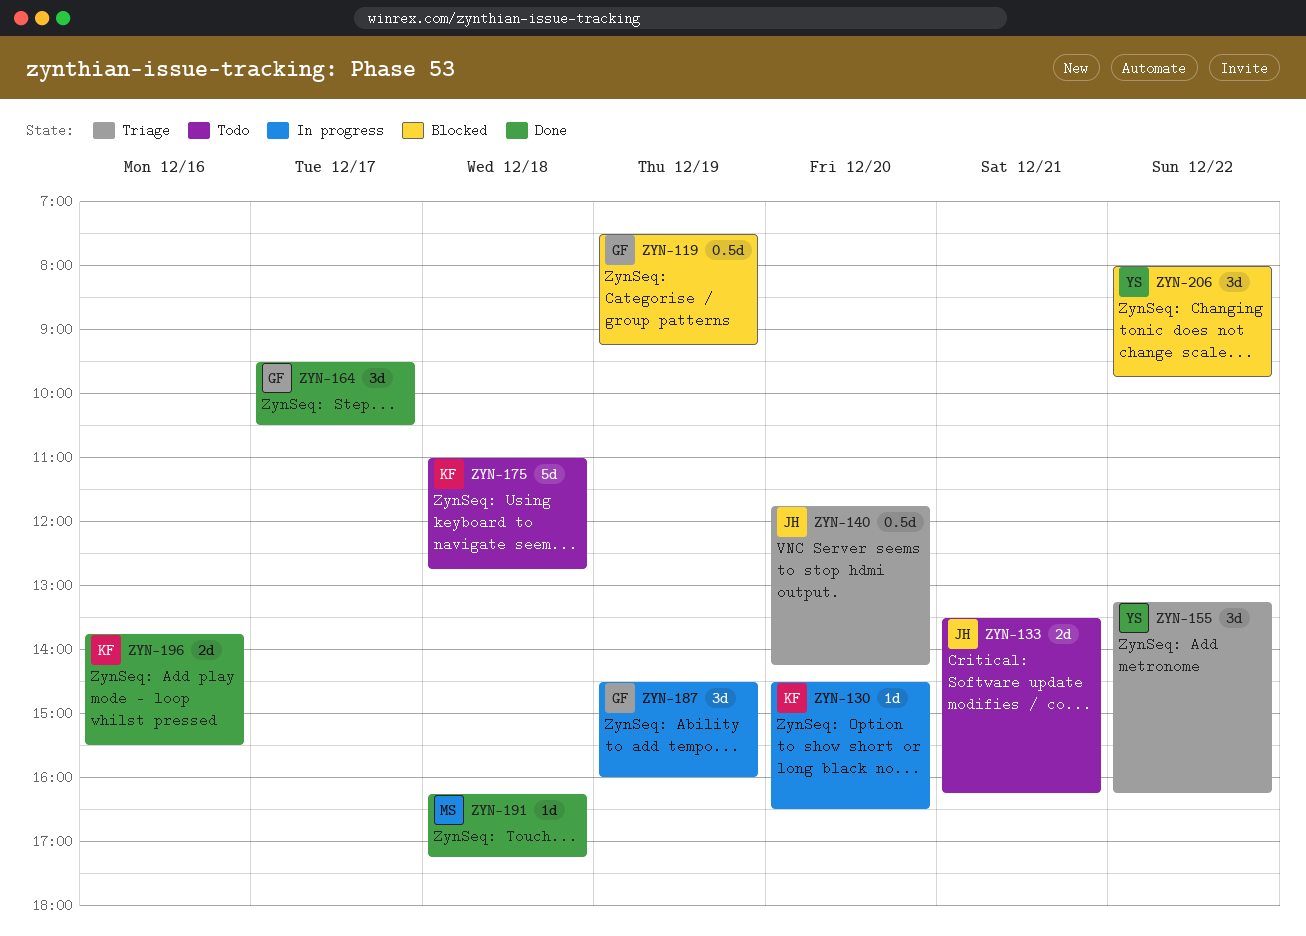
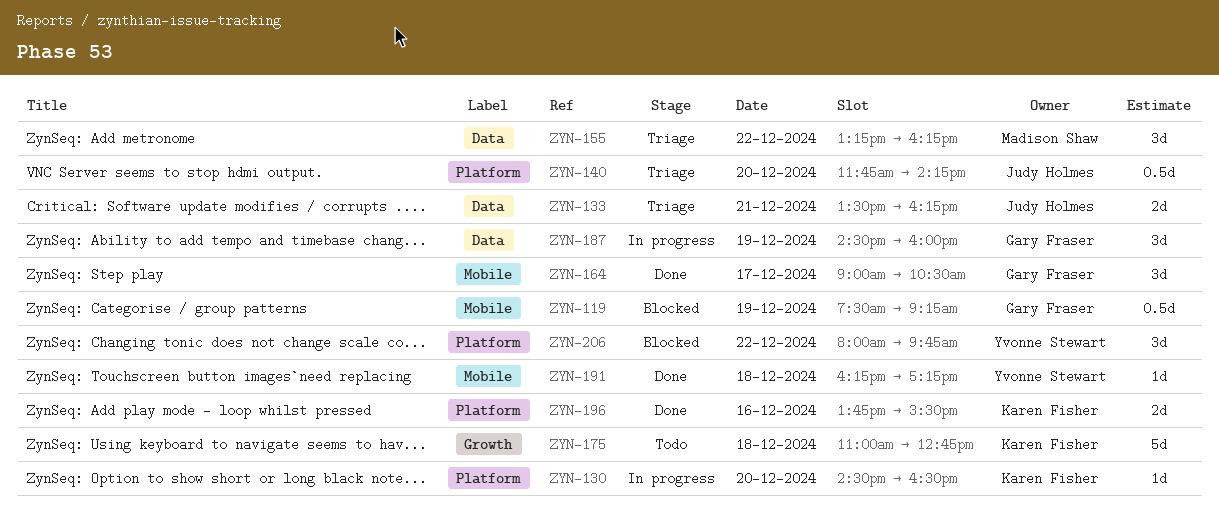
ZYN-133, status: Todo -> Triage
ZYN-155, owner: Yvonne Stewart -> Madison Shaw
ZYN-164, begins: 09:30 -> 09:00
ZYN-191, owner: Madison Shaw -> Yvonne Stewart

